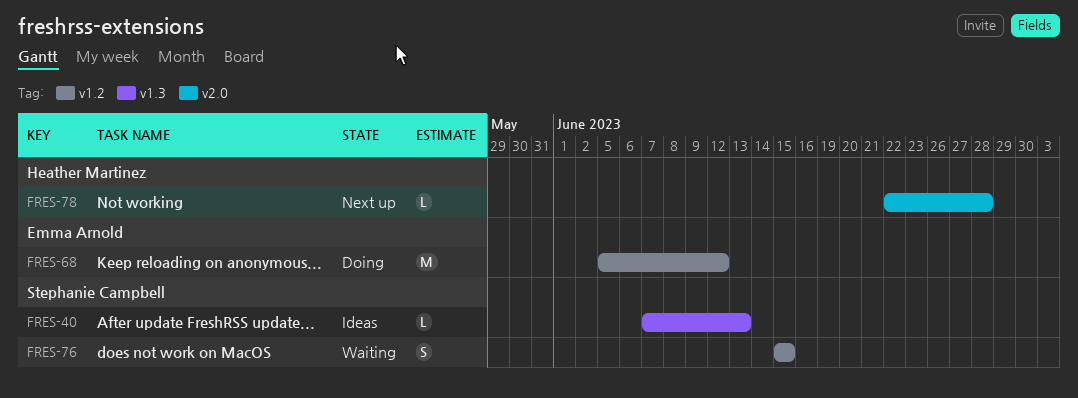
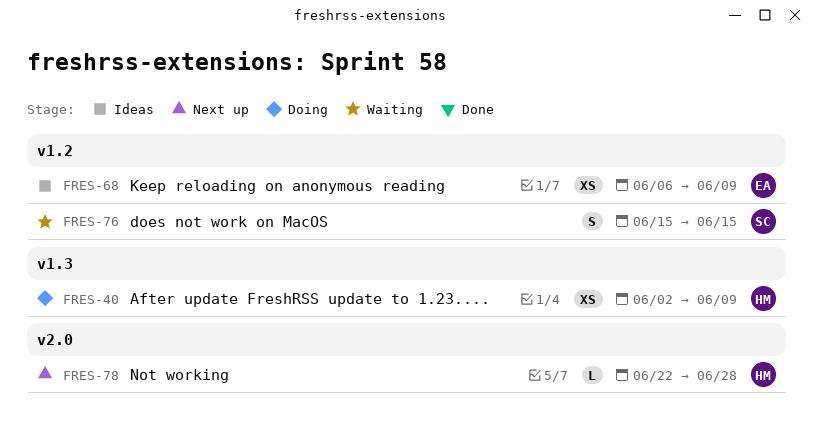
FRES-40, status: Ideas -> Doing
FRES-40, owner: Stephanie Campbell -> Heather Martinez
FRES-40, estimate: L -> XS
FRES-40, start: Jun 7 -> Jun 2
FRES-40, due: Jun 13 -> Jun 9
FRES-68, status: Doing -> Ideas
FRES-68, estimate: M -> XS
FRES-68, start: Jun 5 -> Jun 6
FRES-68, due: Jun 12 -> Jun 9

